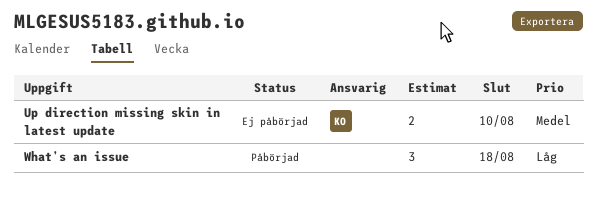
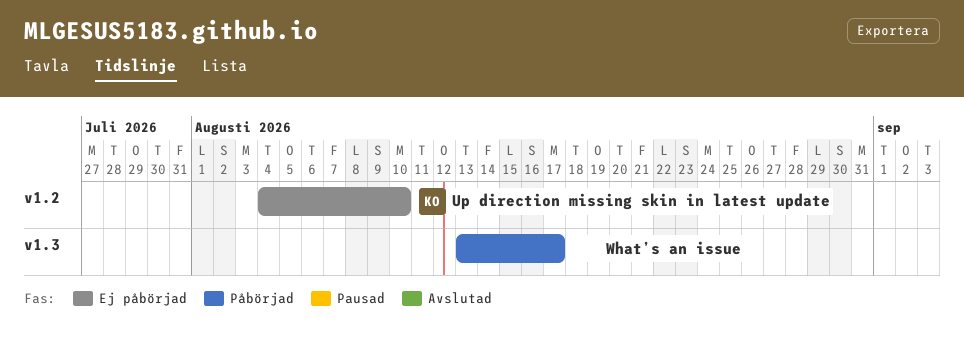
What’s an issue, due: Aug 18 -> Aug 17

